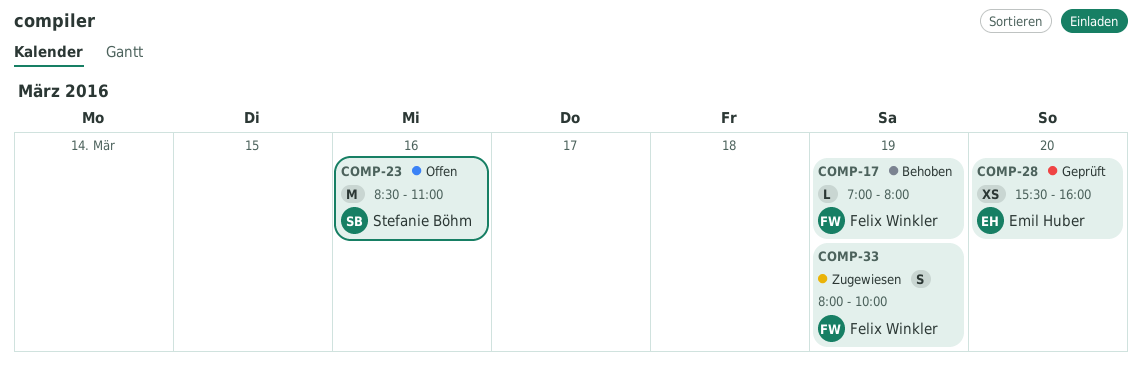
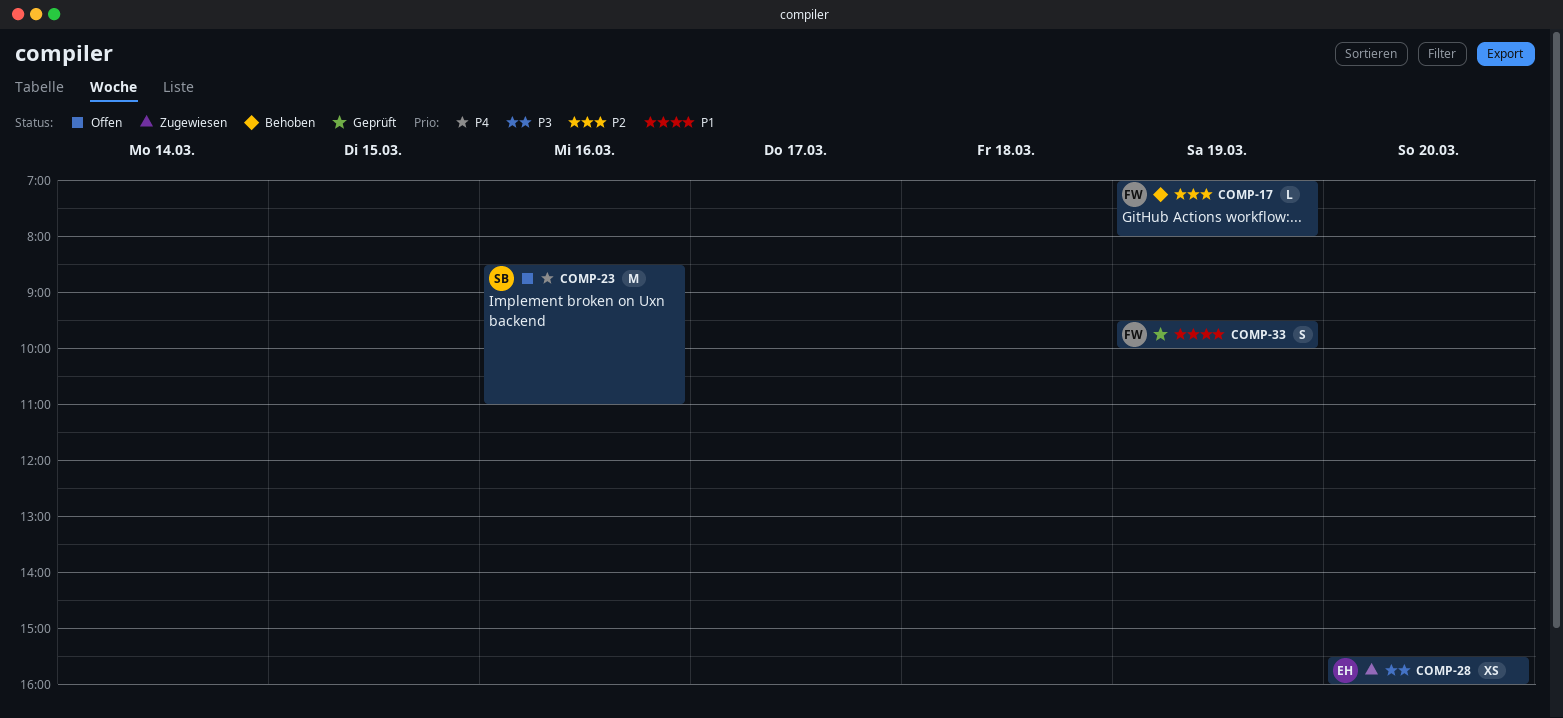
COMP-28, status: Geprüft -> Zugewiesen
COMP-33, status: Zugewiesen -> Geprüft
COMP-33, begins: 08:00 -> 09:30

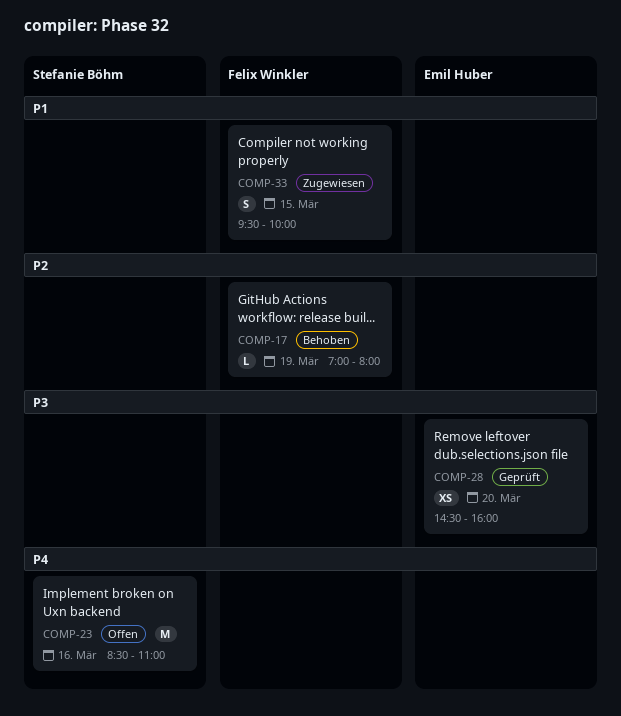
COMP-28, status: Zugewiesen -> Geprüft
COMP-28, begins: 15:30 -> 14:30
COMP-33, status: Geprüft -> Zugewiesen
COMP-33, day: Mar 19 -> Mar 15

